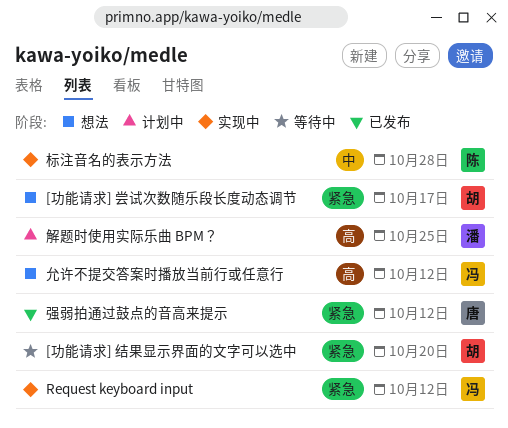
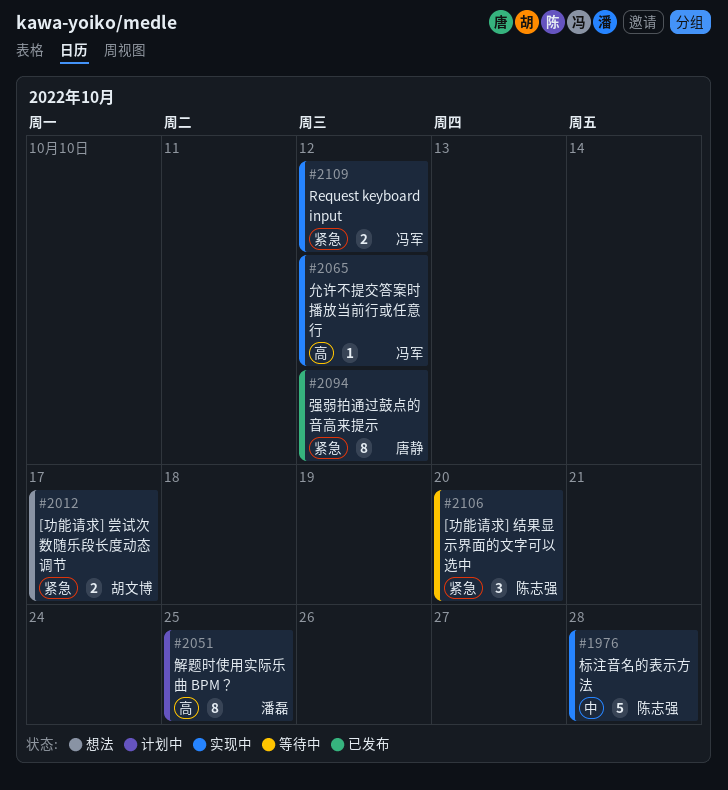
[功能请求] 结果显示界面的文字可以选中, owner: 胡文博 -> 陈志强
允许不提交答案时播放当前行或任意行, status: 想法 -> 实现中

